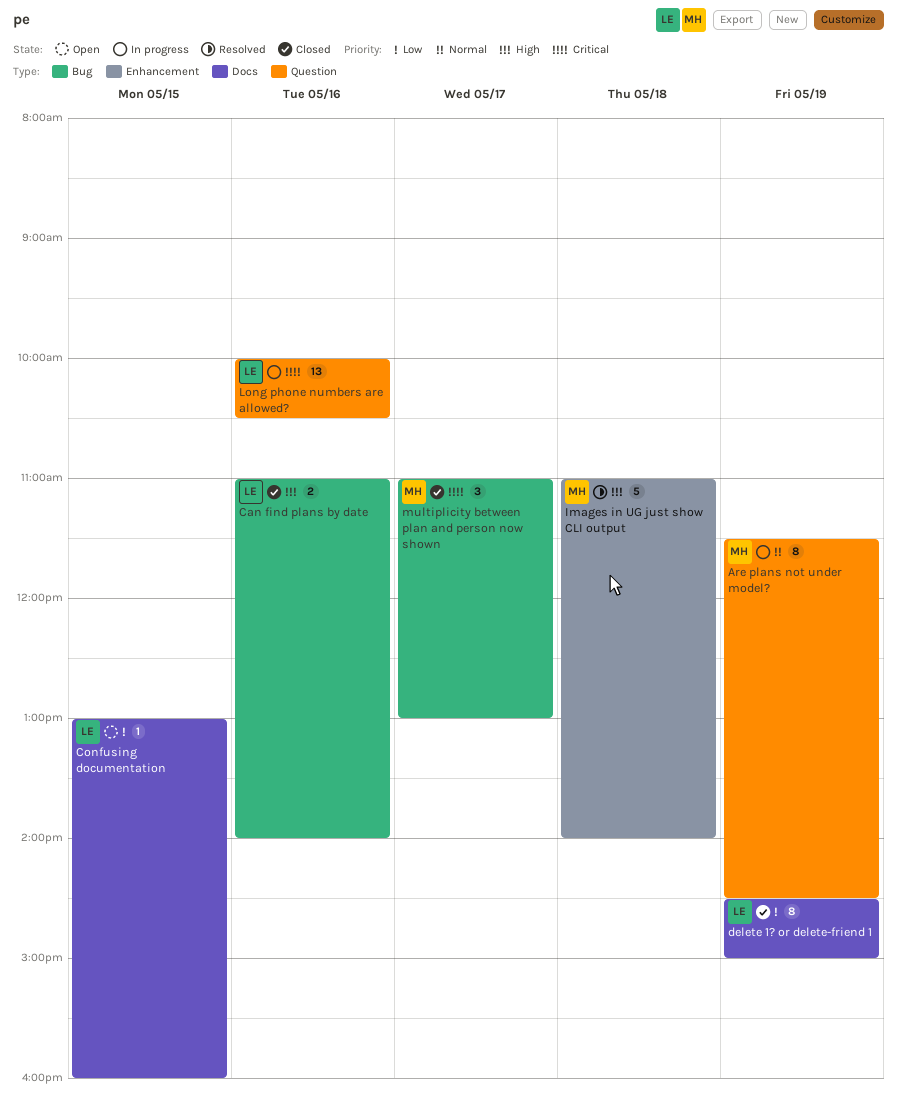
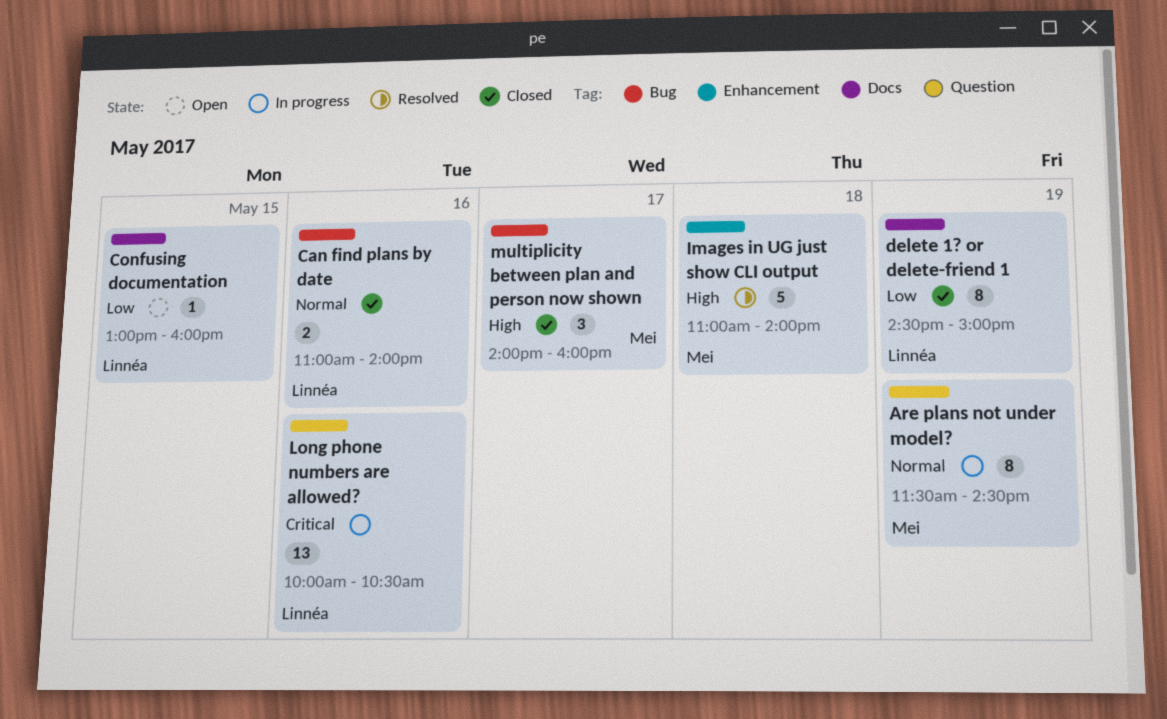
Can find plans by date, priority: High -> Normal
multiplicity between plan and person now shown, priority: Critical -> High
multiplicity between plan and person now shown, begins: 11:00 -> 14:00
multiplicity between plan and person now shown, ends: 13:00 -> 16:00

